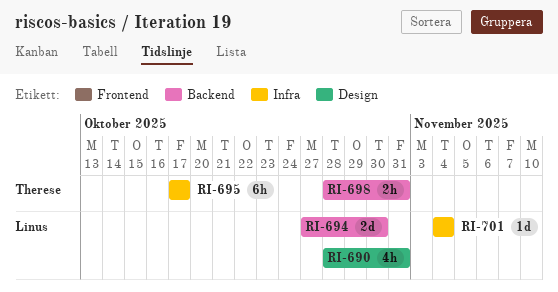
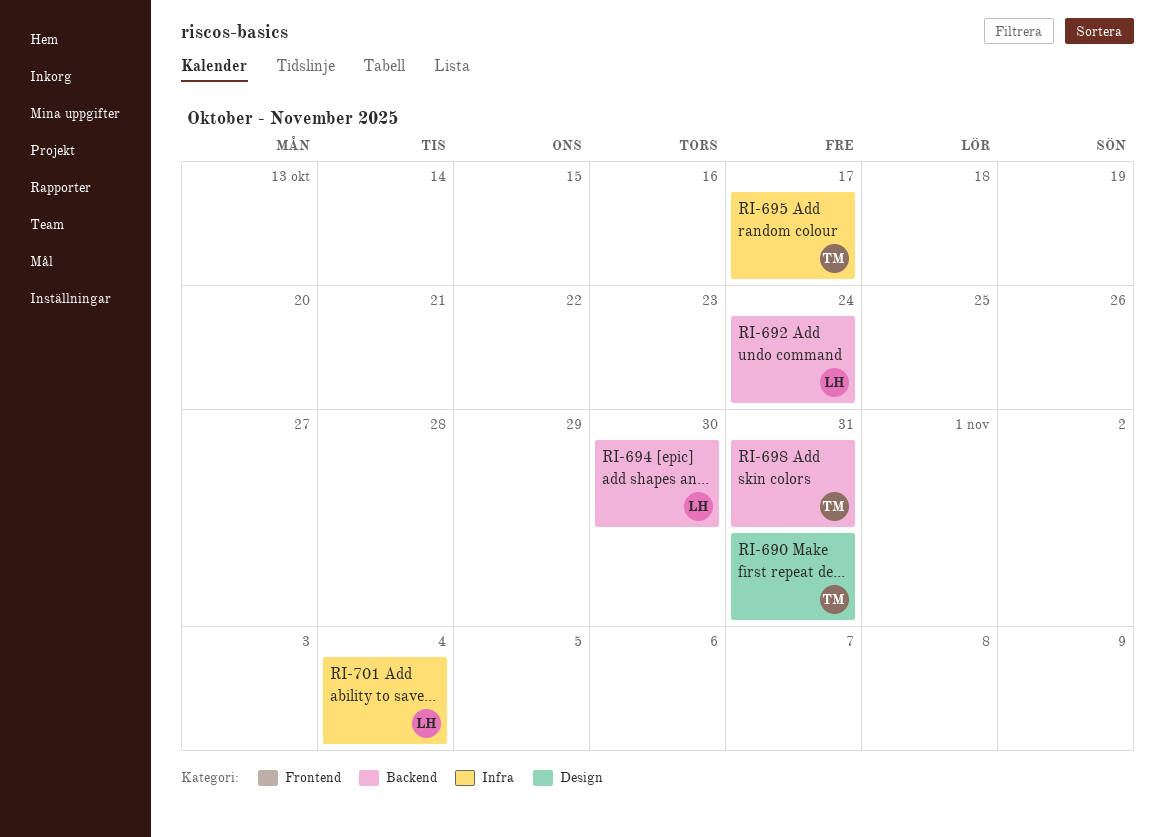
RI-690, owner: Linus -> Therese
RI-692: none -> present

